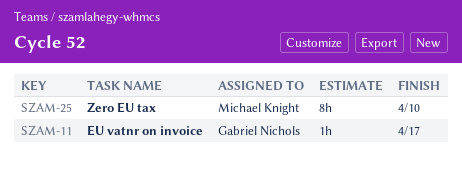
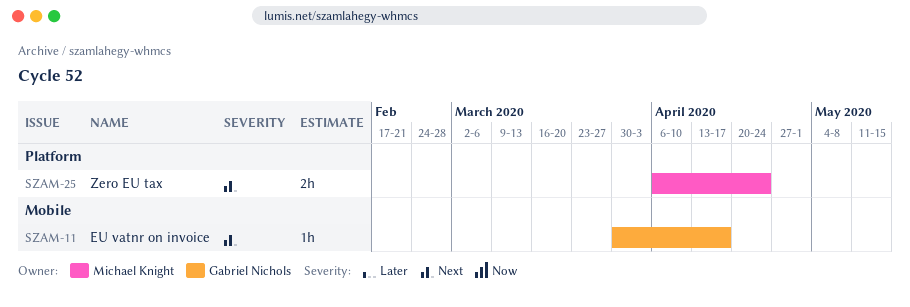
SZAM-25, estimate: 8h -> 2h
SZAM-25, due: Apr 10 -> Apr 24

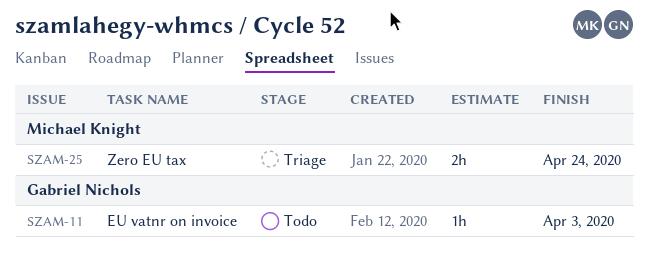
SZAM-11, due: Apr 17 -> Apr 3

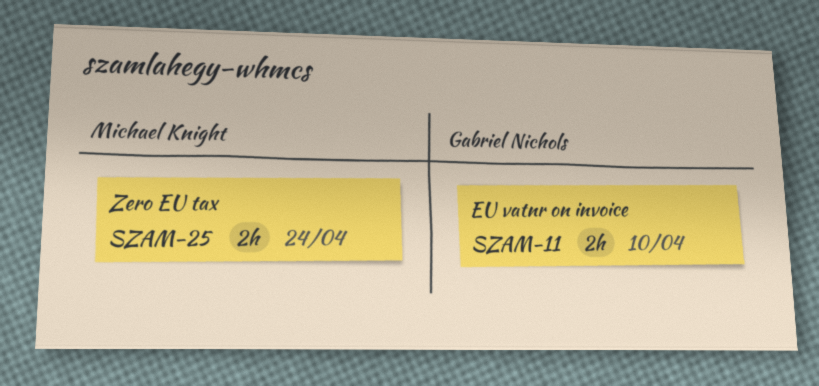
SZAM-11, estimate: 1h -> 2h
SZAM-11, due: Apr 3 -> Apr 10

